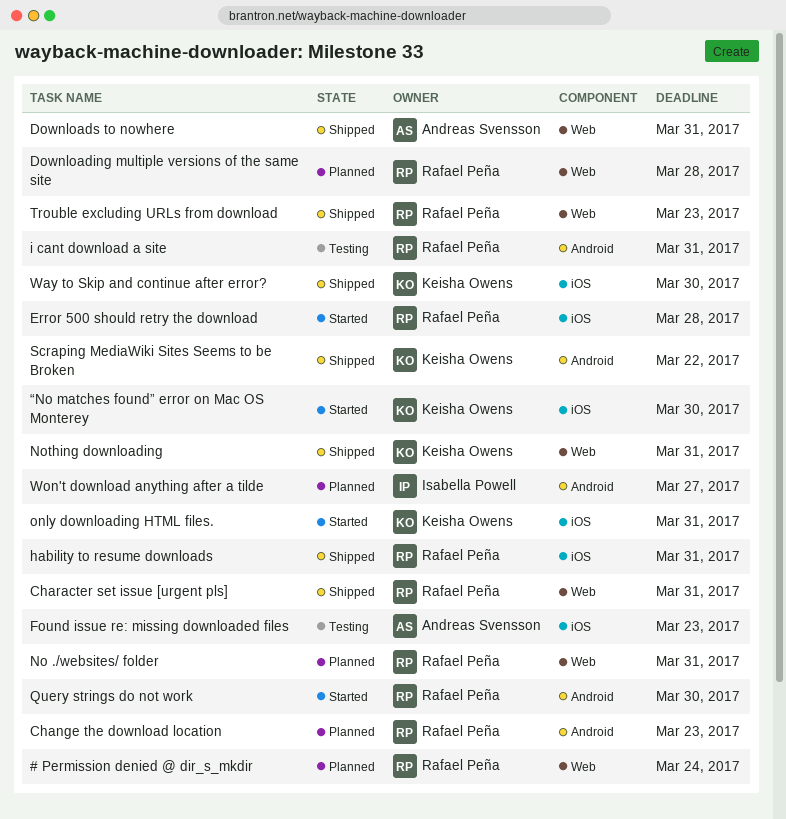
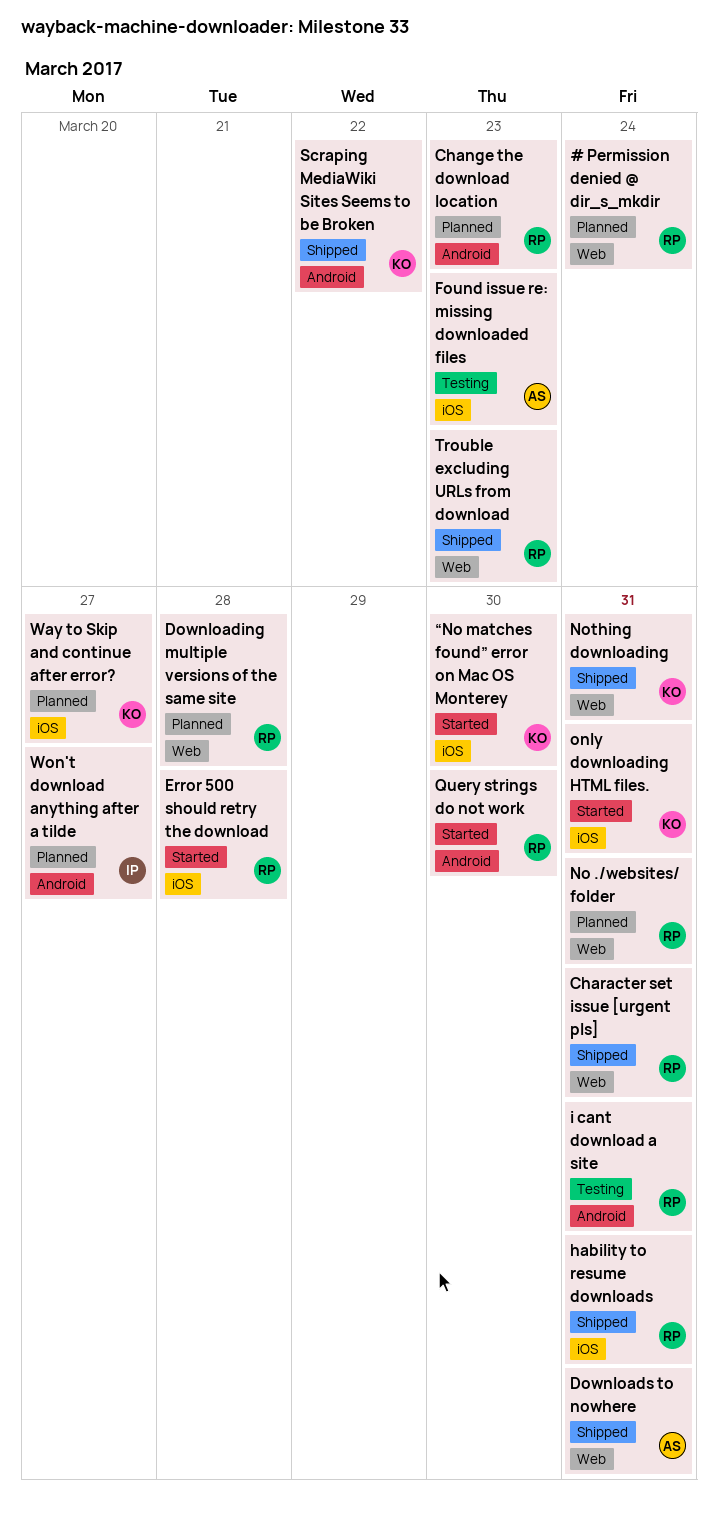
Way to Skip and continue after error?, status: Shipped -> Planned
Way to Skip and continue after error?, due: Mar 30 -> Mar 27

